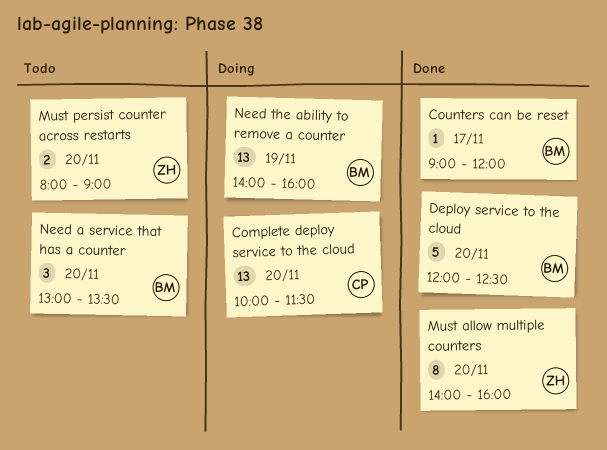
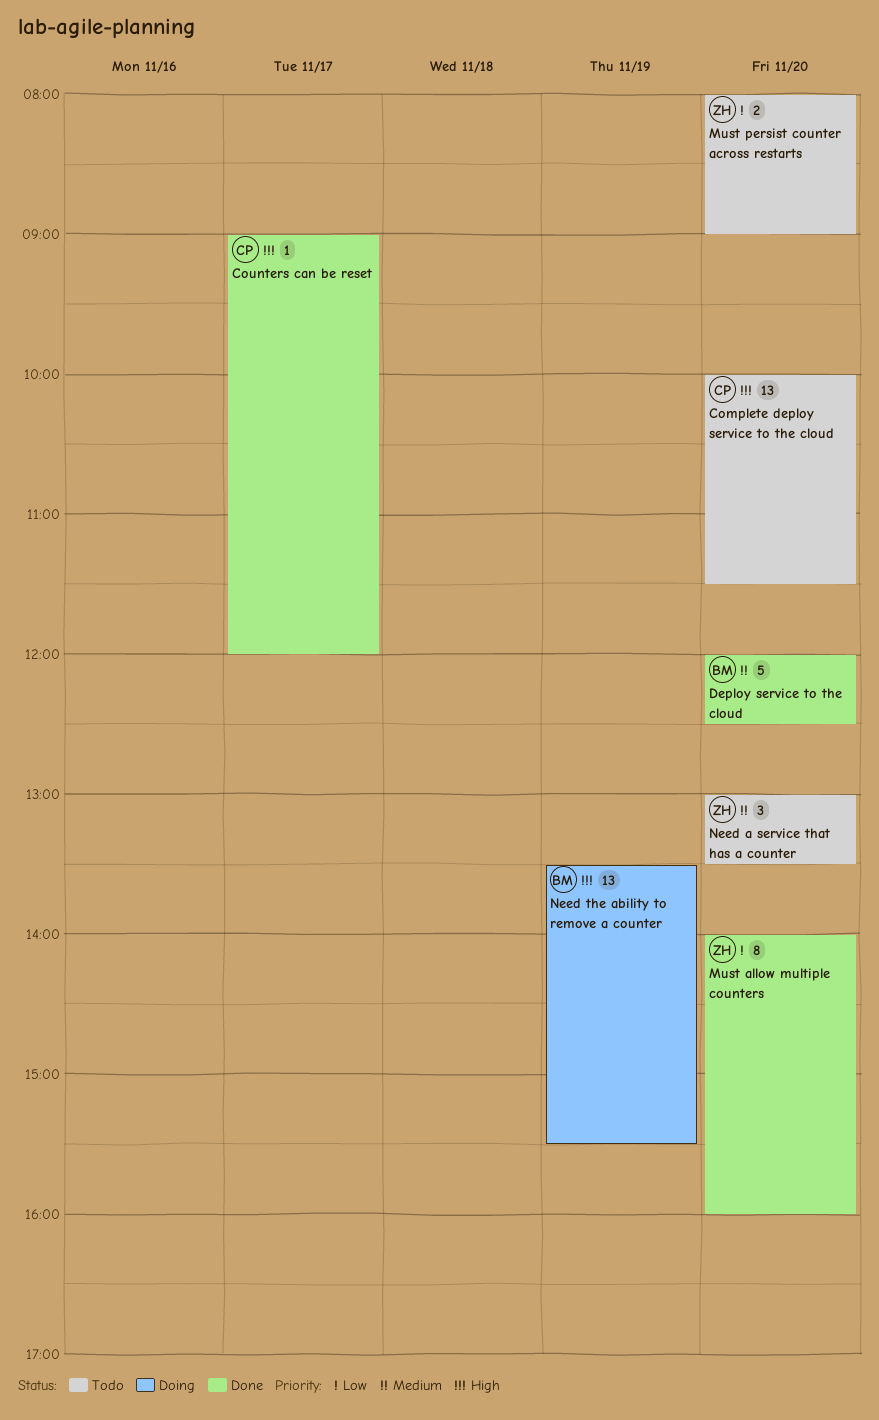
Complete deploy service to the cloud, status: Doing -> Todo
Counters can be reset, owner: BM -> CP
Need a service that has a counter, owner: BM -> ZH
Need the ability to remove a counter, begins: 14:00 -> 13:30
Need the ability to remove a counter, ends: 16:00 -> 15:30

